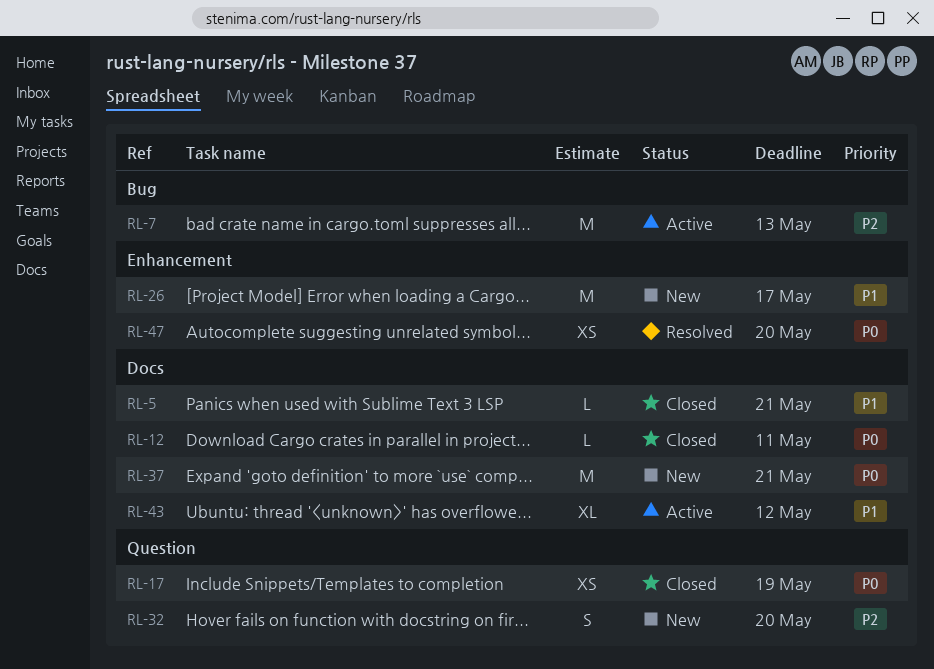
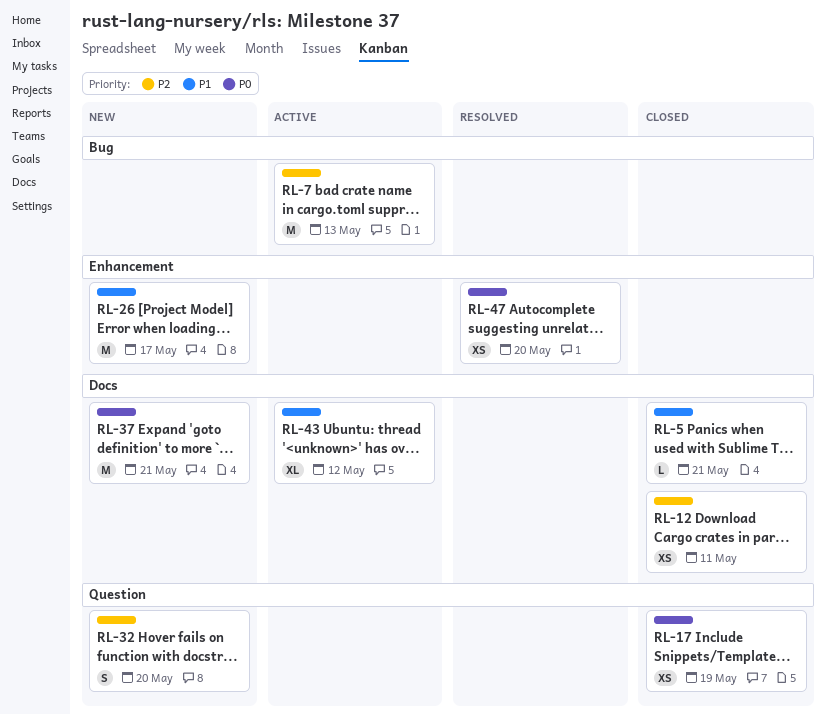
RL-12, priority: P0 -> P2
RL-12, estimate: L -> XS

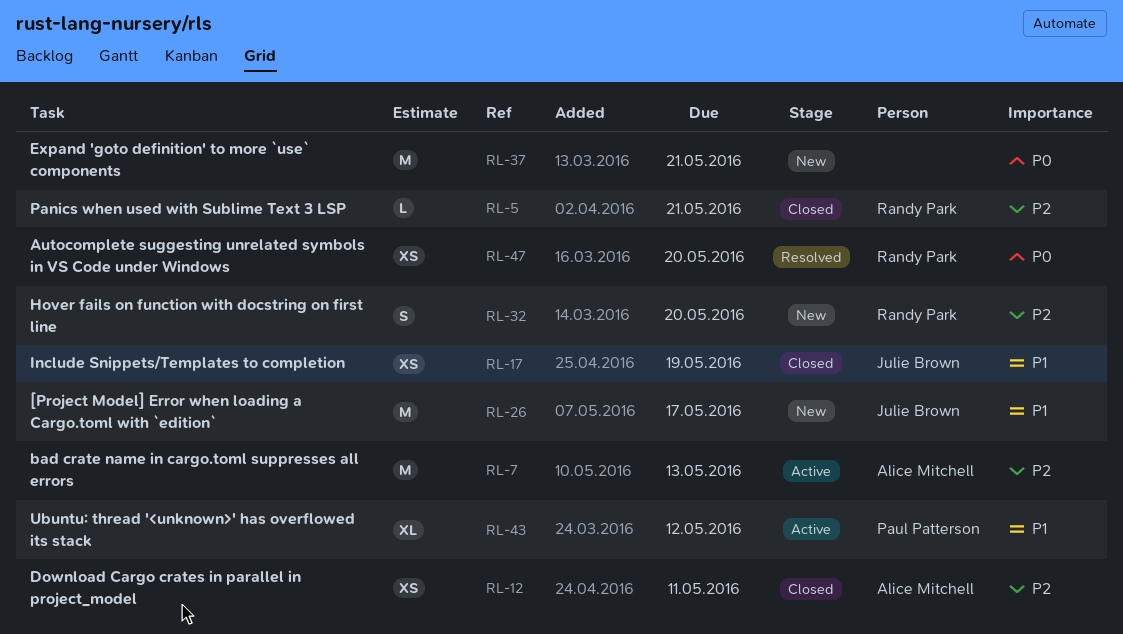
RL-5, priority: P1 -> P2
RL-17, priority: P0 -> P1

